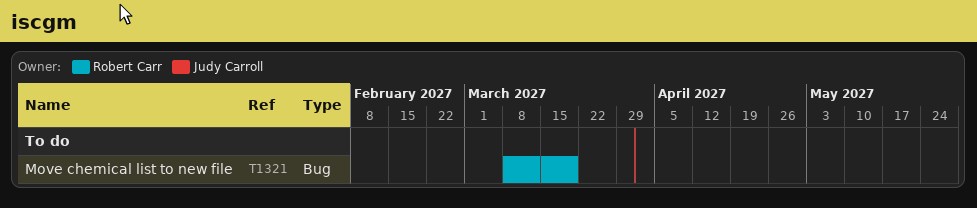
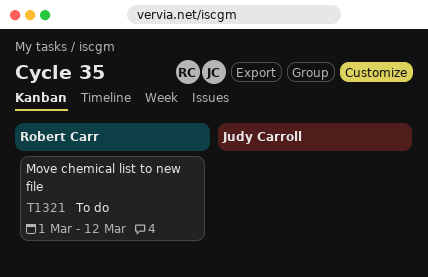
T1321, start: Mar 8 -> Mar 1
T1321, due: Mar 19 -> Mar 12

